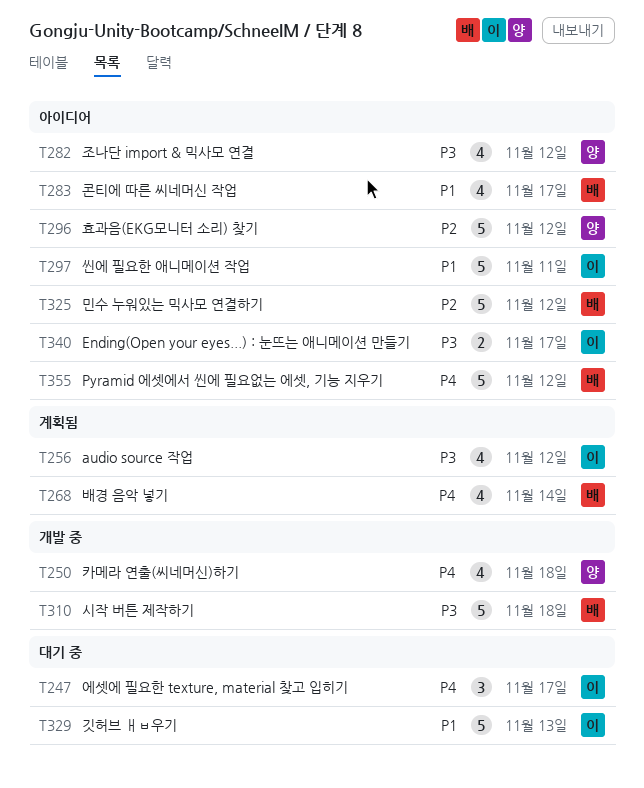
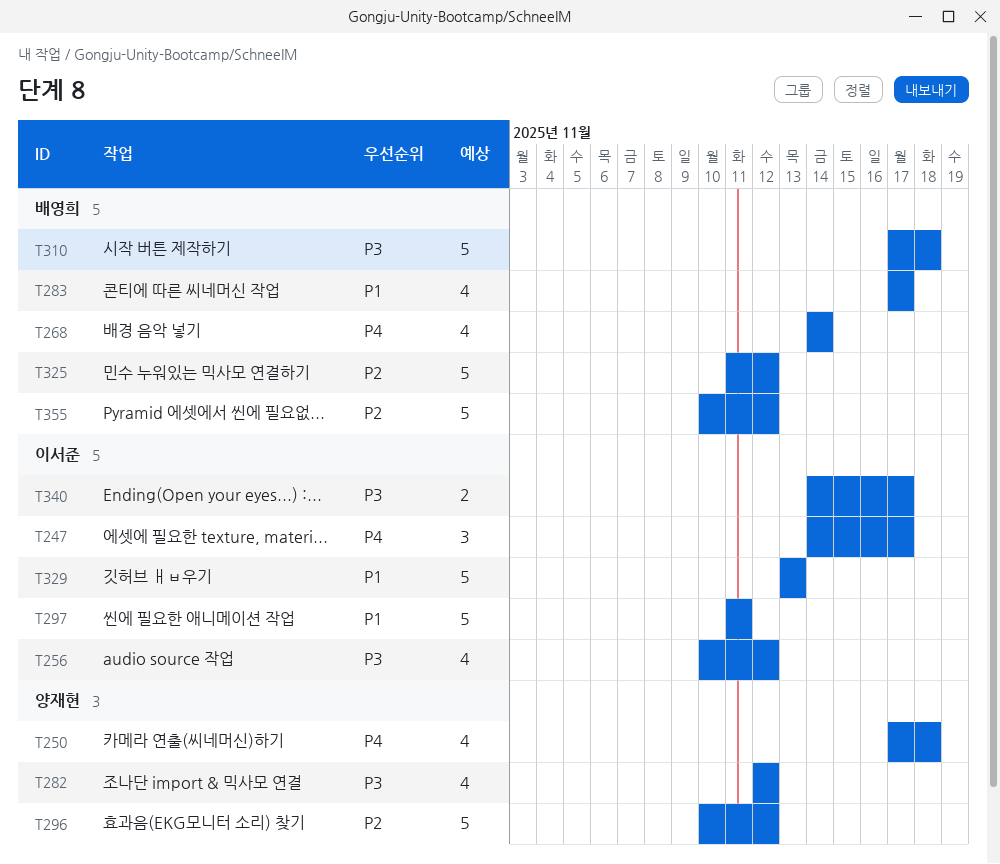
T355, priority: P4 -> P2

